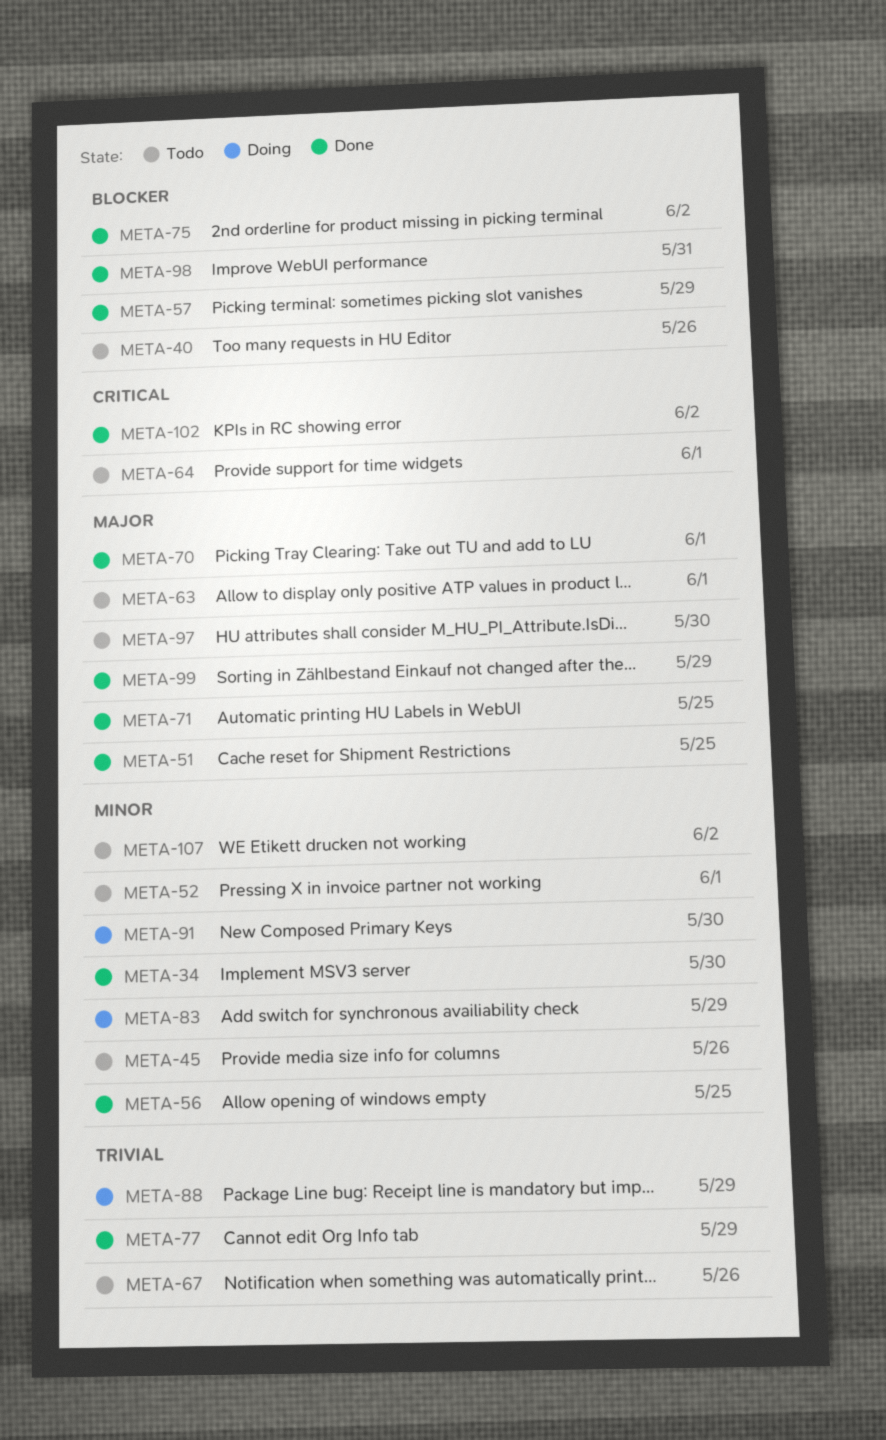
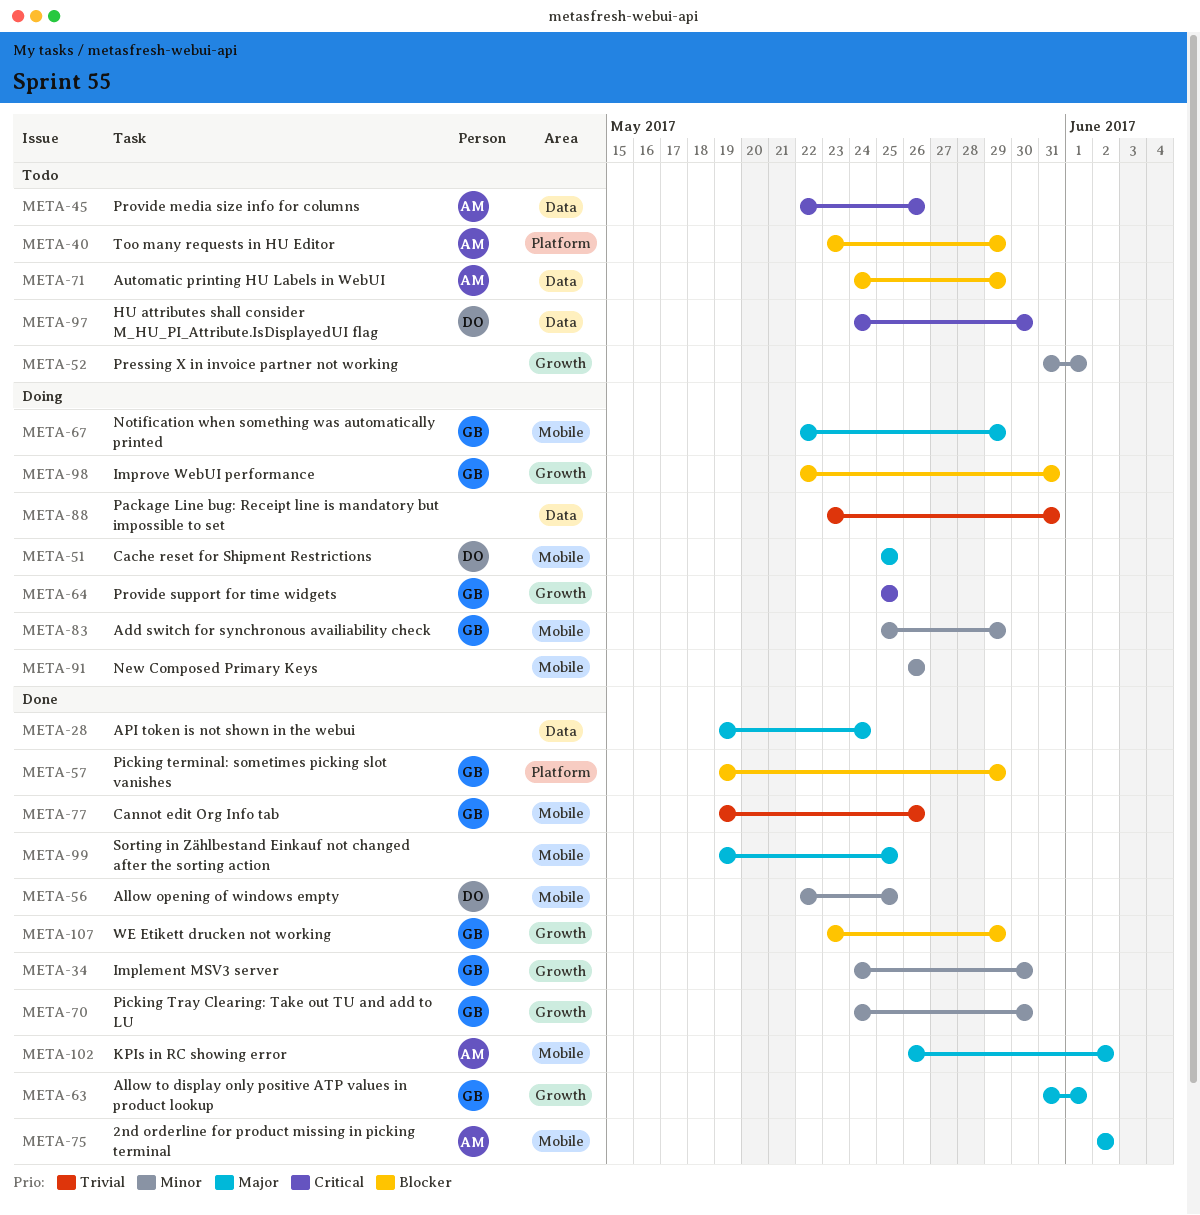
META-28: none -> present
META-40, due: May 26 -> May 29
META-45, priority: Minor -> Critical
META-51, status: Done -> Doing
META-63, status: Todo -> Done
META-64, status: Todo -> Doing
META-64, due: Jun 1 -> May 25
META-67, status: Todo -> Doing
META-67, priority: Trivial -> Major
META-67, due: May 26 -> May 29
META-70, priority: Major -> Minor
META-70, due: Jun 1 -> May 30
META-71, status: Done -> Todo
META-71, priority: Major -> Blocker
META-71, due: May 25 -> May 29
META-75, priority: Blocker -> Major
META-77, due: May 29 -> May 26
META-88, due: May 29 -> May 31
META-91, due: May 30 -> May 26
META-97, priority: Major -> Critical
META-98, status: Done -> Doing
META-99, due: May 29 -> May 25
META-102, priority: Critical -> Major
META-107, status: Todo -> Done
META-107, priority: Minor -> Blocker
META-107, due: Jun 2 -> May 29

